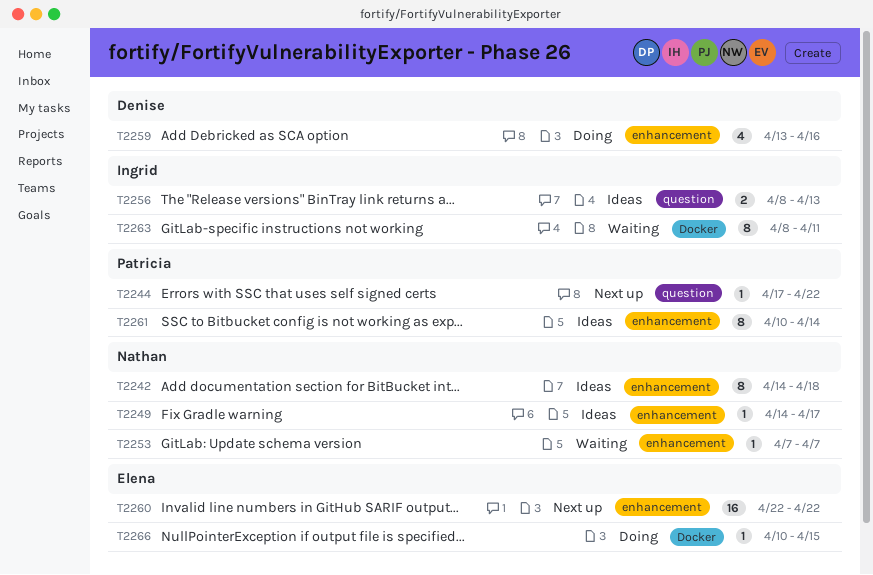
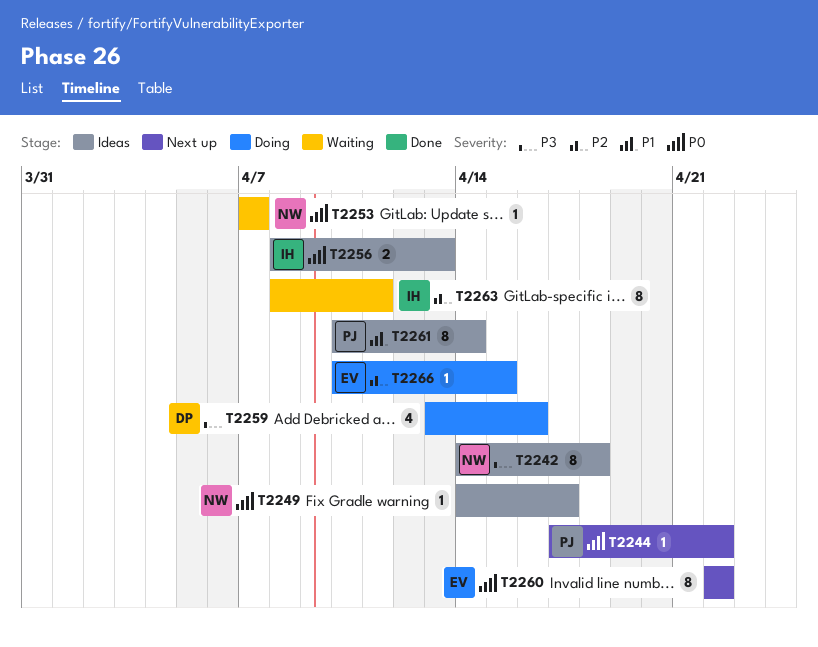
T2260, estimate: 16 -> 8

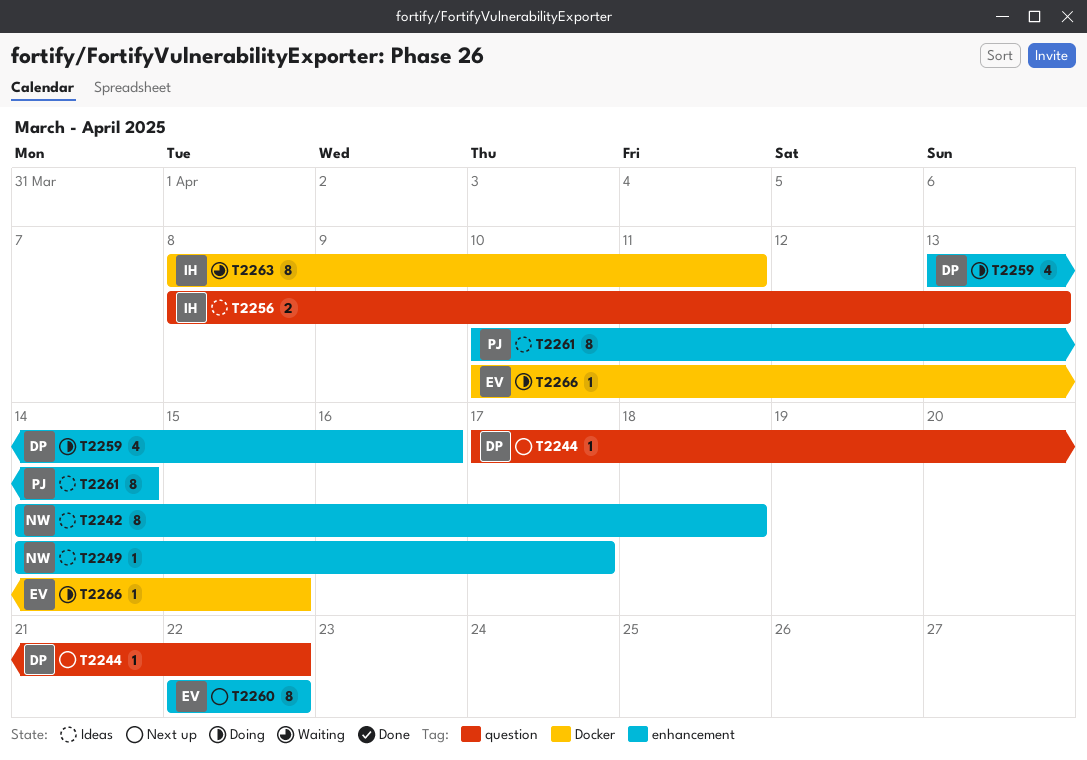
T2244, owner: PJ -> DP
T2253: present -> none

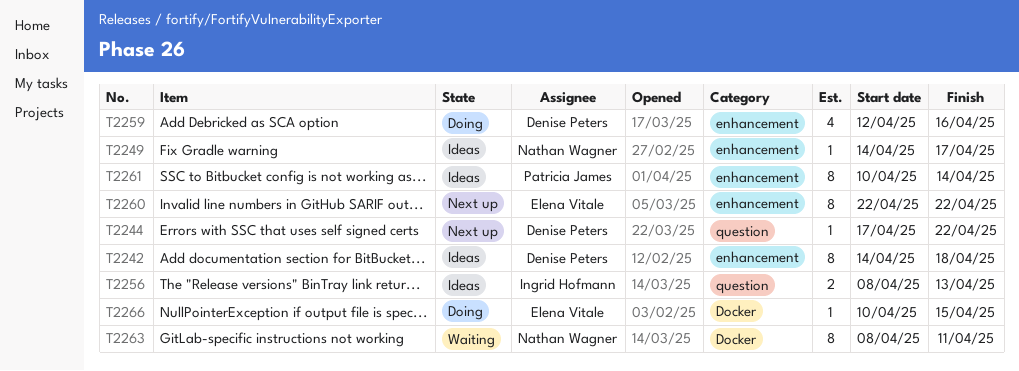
T2242, owner: Nathan Wagner -> Denise Peters
T2259, start: Apr 13 -> Apr 12
T2263, owner: Ingrid Hofmann -> Nathan Wagner

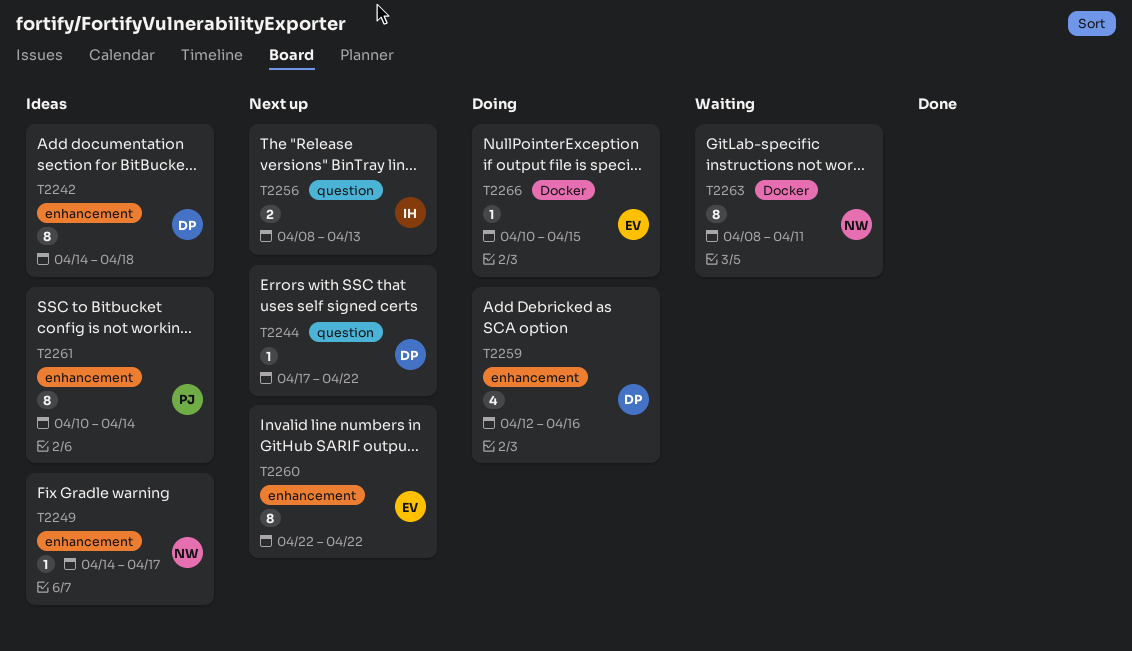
T2256, status: Ideas -> Next up

